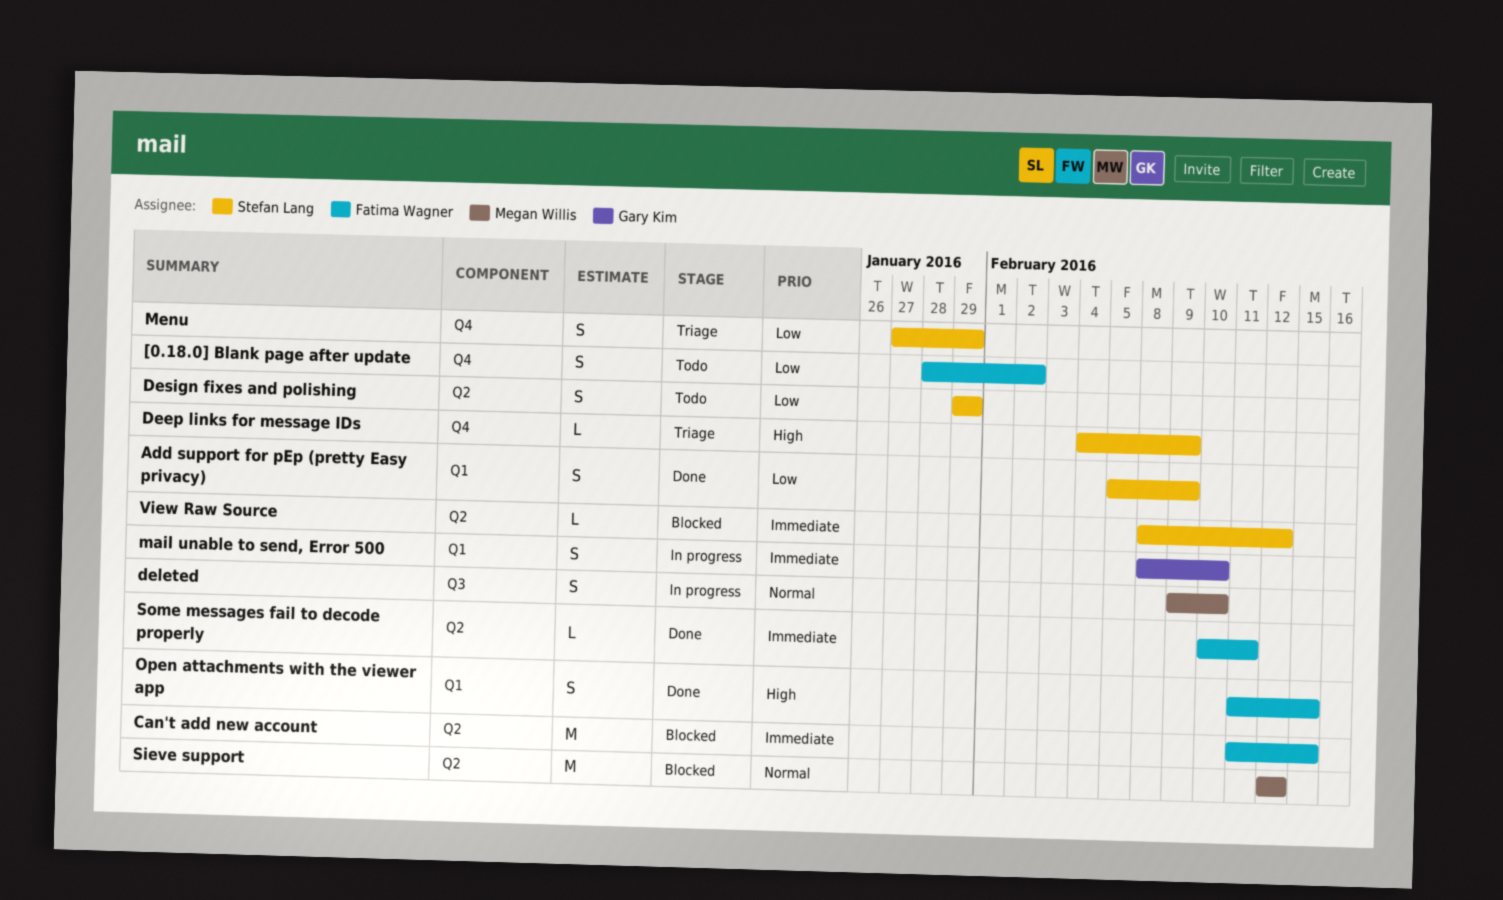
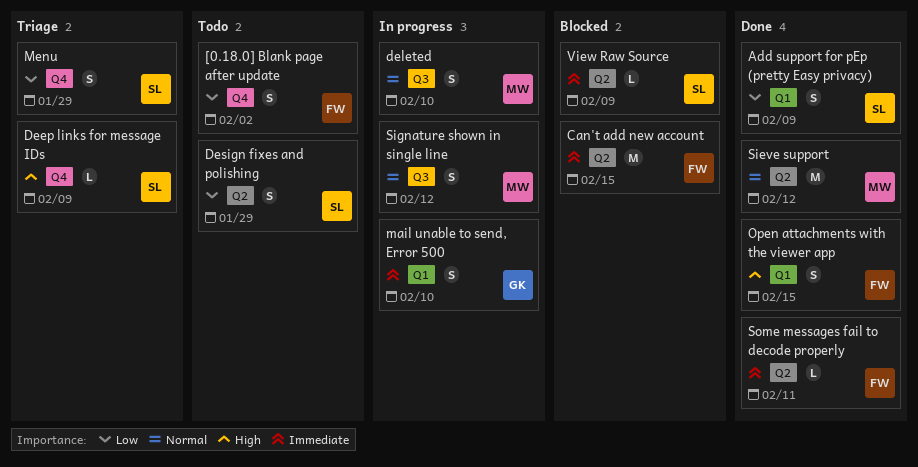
Sieve support, status: Blocked -> Done
Signature shown in single line: none -> present
View Raw Source, due: Feb 12 -> Feb 9

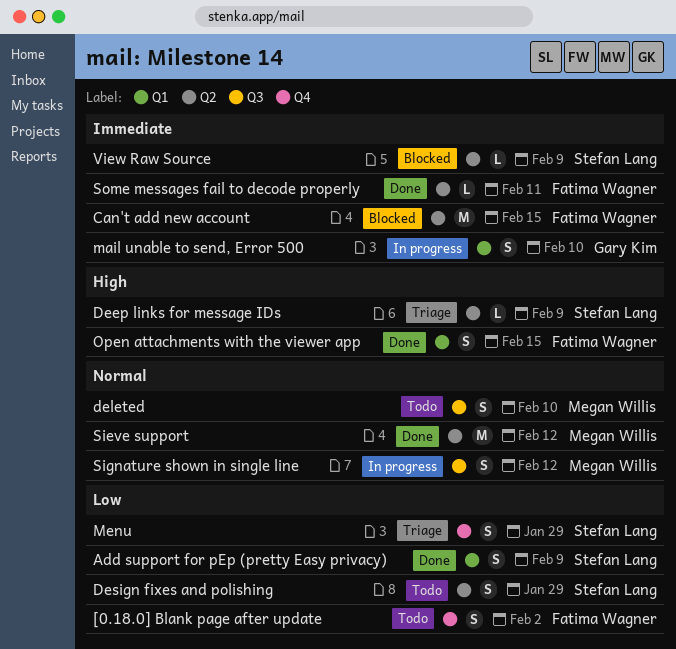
Deep links for message IDs, label: Q4 -> Q2
deleted, status: In progress -> Todo

